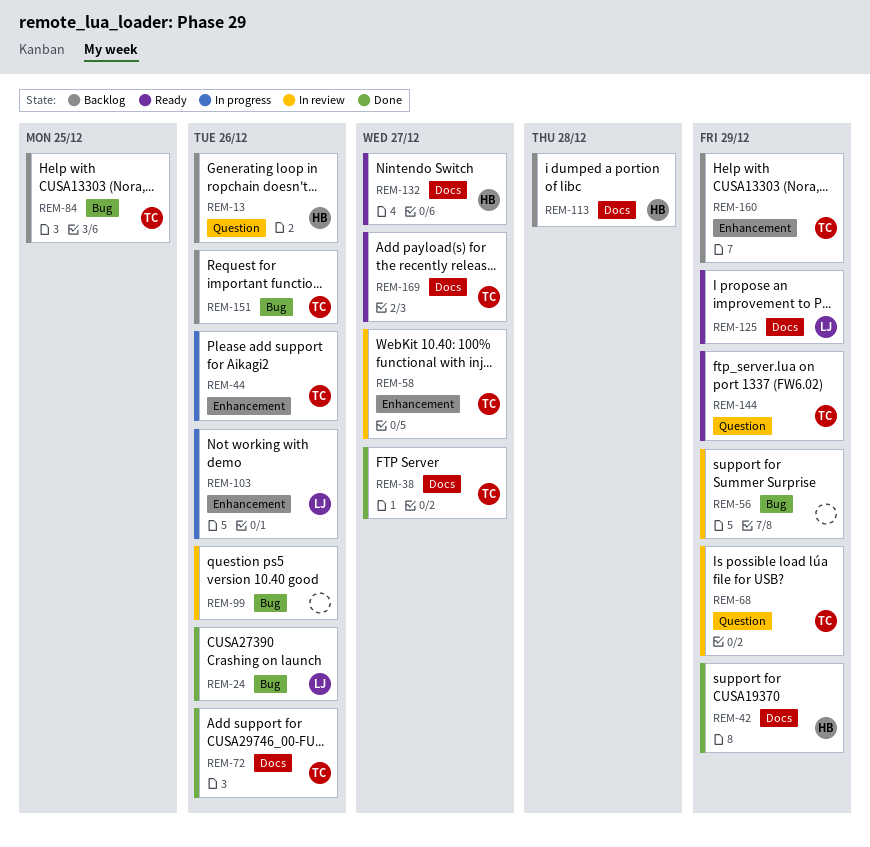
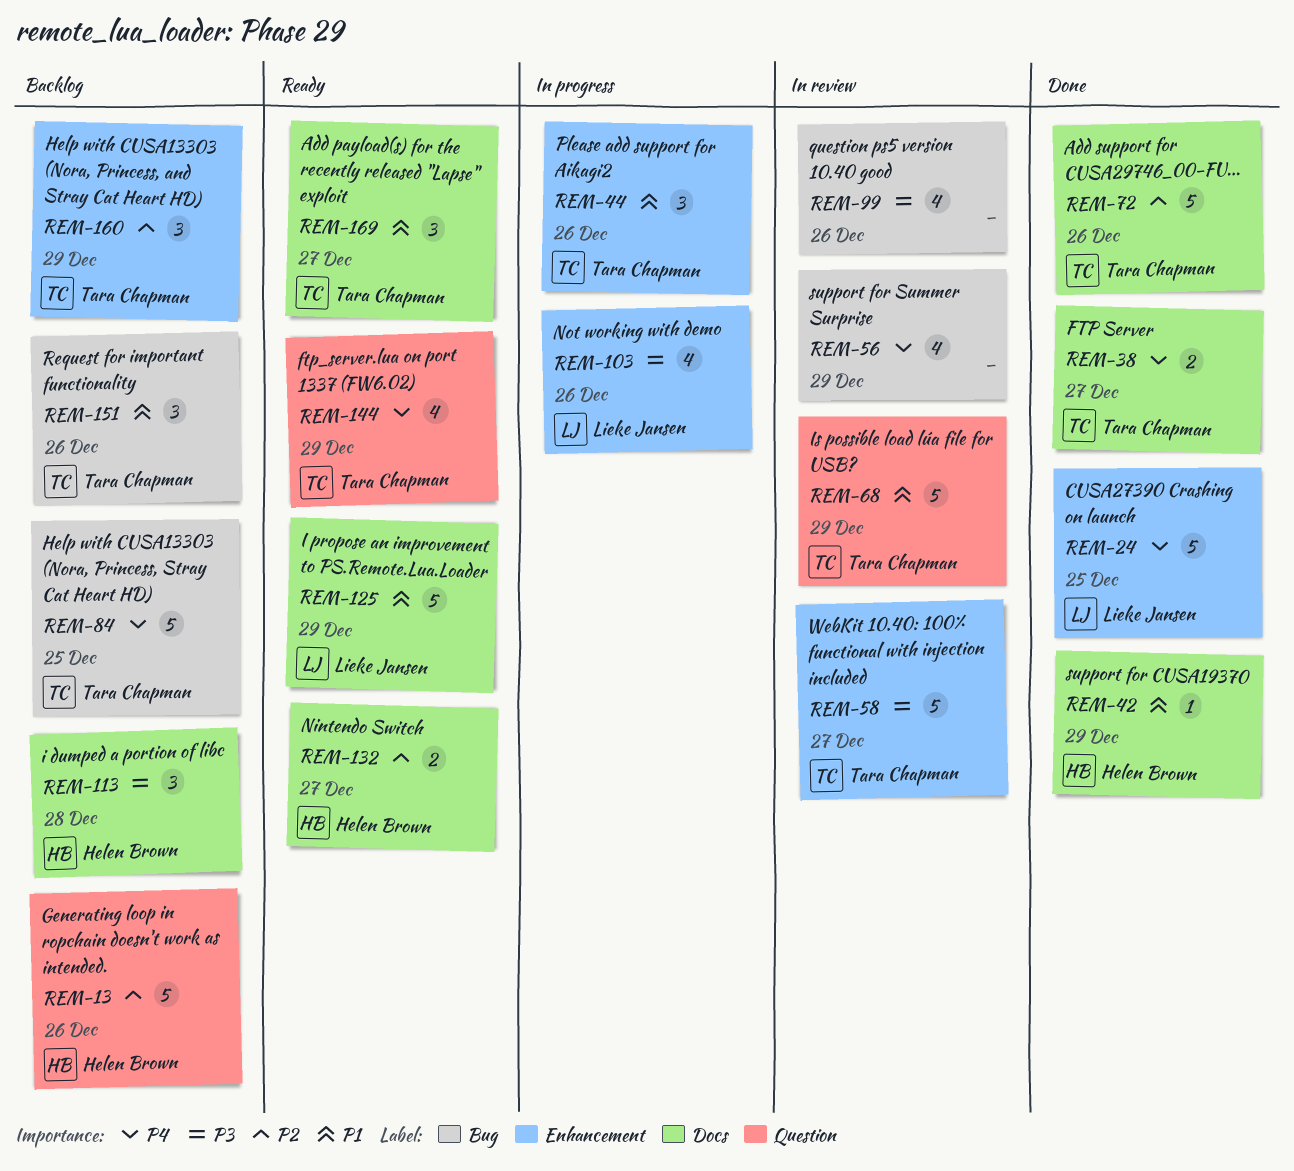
REM-24, label: Bug -> Enhancement
REM-24, due: Dec 26 -> Dec 25

